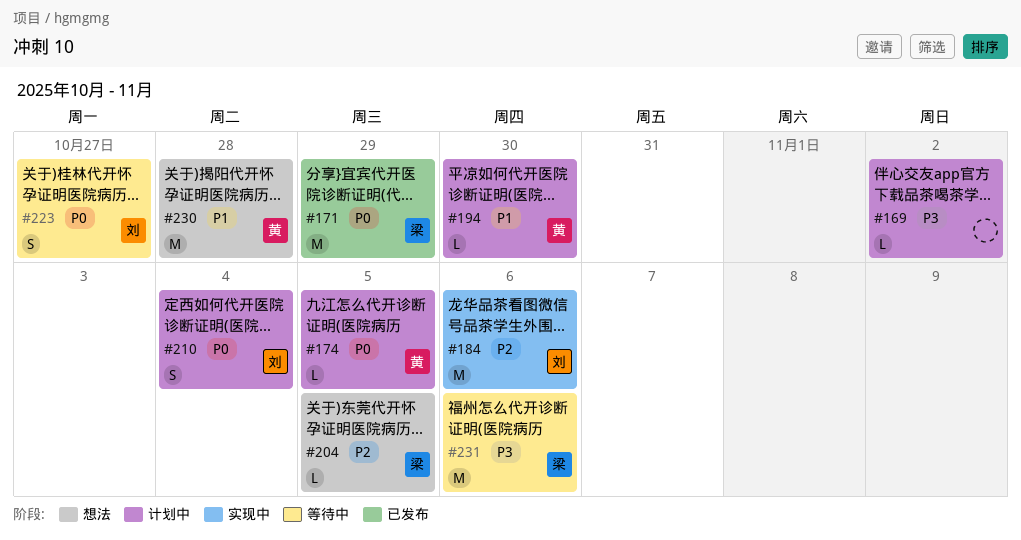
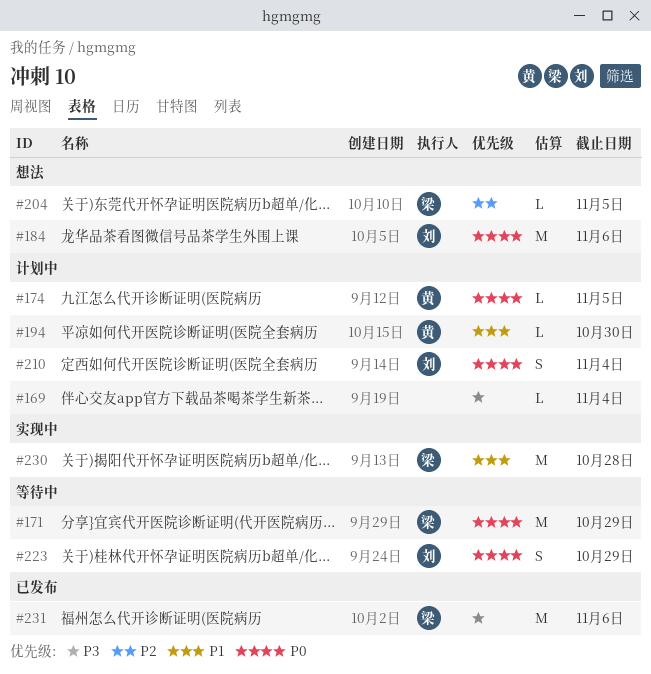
#169, due: Nov 2 -> Nov 4
#171, status: 已发布 -> 等待中
#184, status: 实现中 -> 想法
#184, priority: P2 -> P0
#223, due: Oct 27 -> Oct 29
#230, status: 想法 -> 实现中
#230, owner: 黄 -> 梁
#231, status: 等待中 -> 已发布

